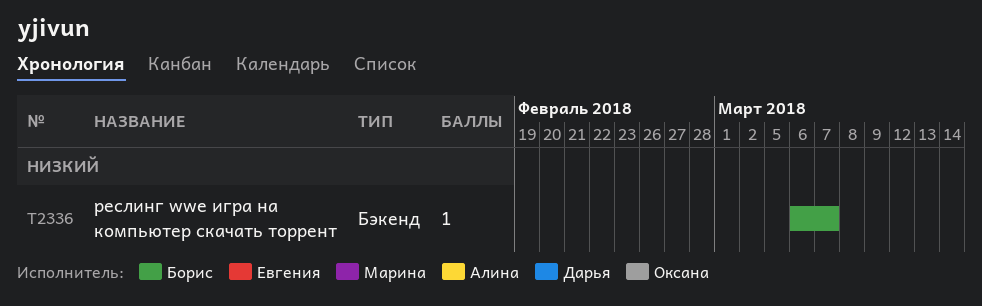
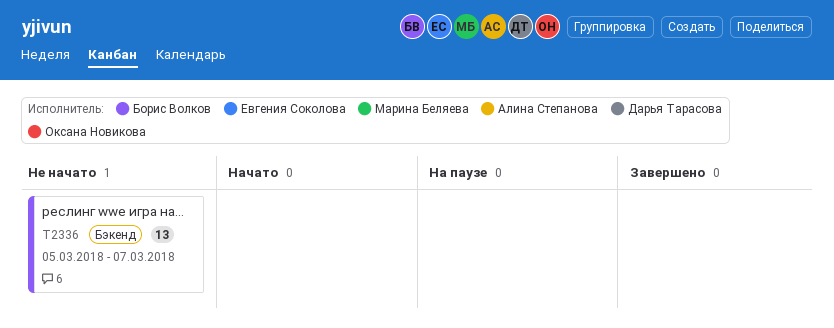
T2336, estimate: 1 -> 13
T2336, start: Mar 6 -> Mar 5

